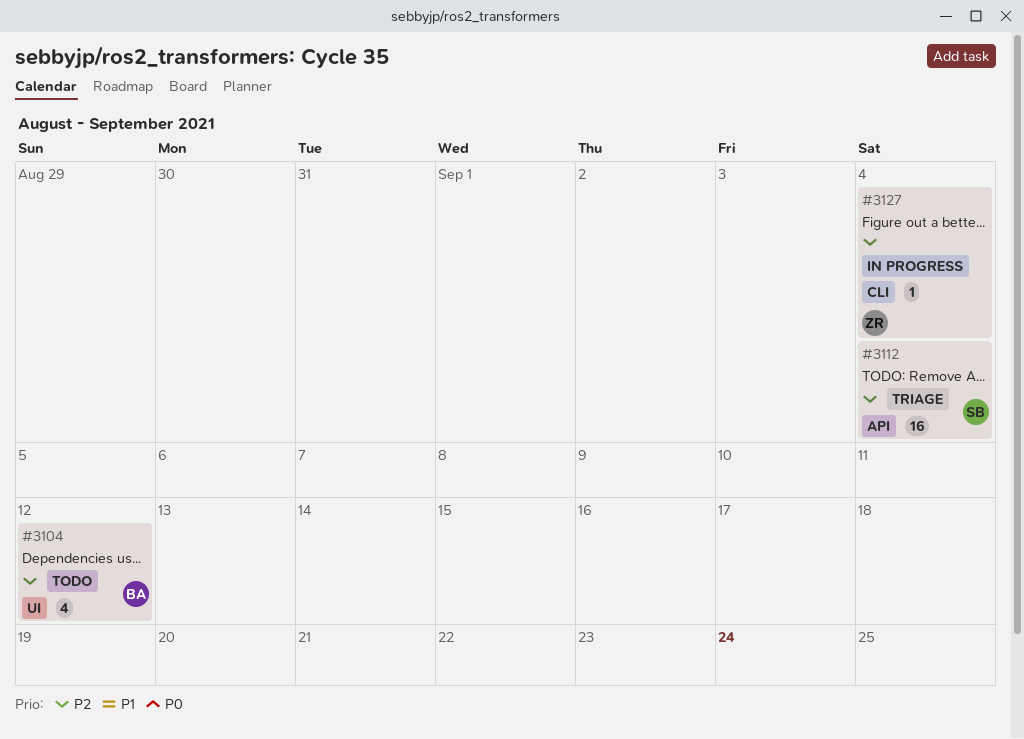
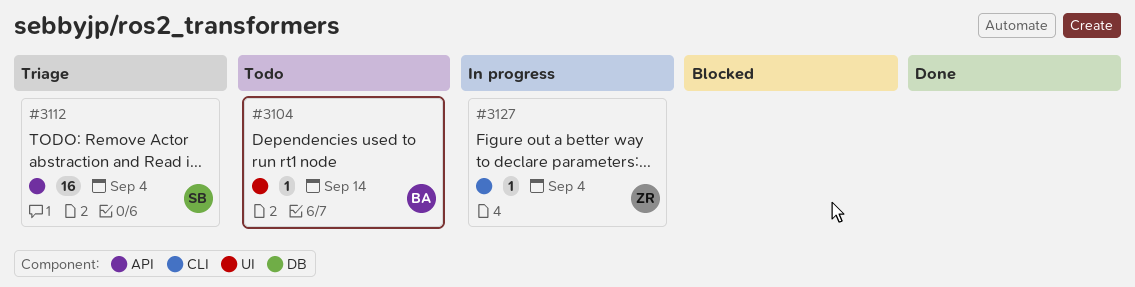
#3104, estimate: 4 -> 1
#3104, due: Sep 12 -> Sep 14

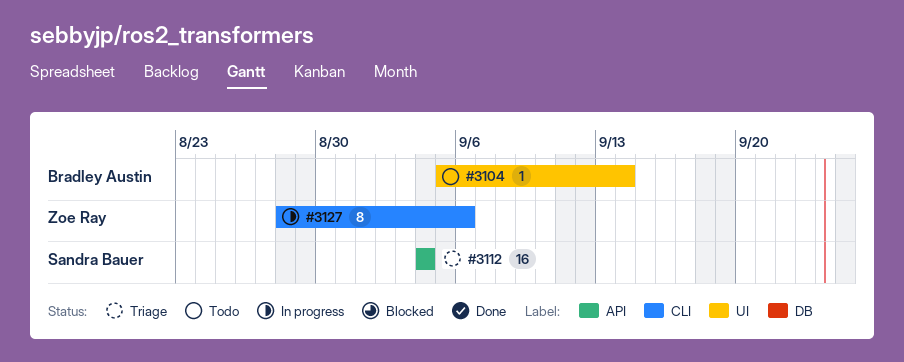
#3127, estimate: 1 -> 8
#3127, due: Sep 4 -> Sep 6

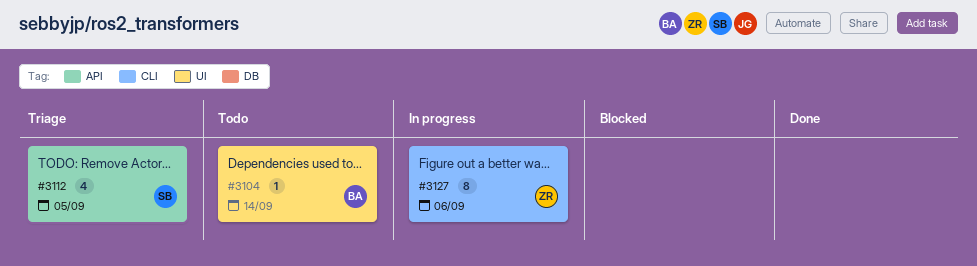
#3112, estimate: 16 -> 4
#3112, due: Sep 4 -> Sep 5

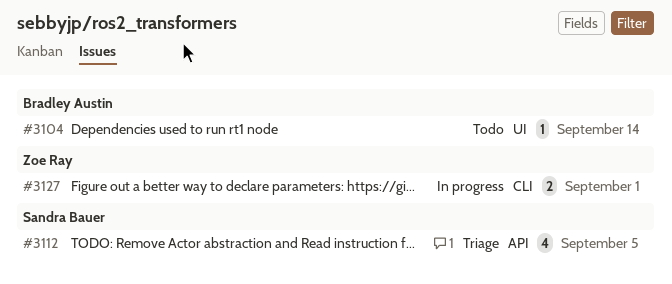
#3127, estimate: 8 -> 2
#3127, due: Sep 6 -> Sep 1

